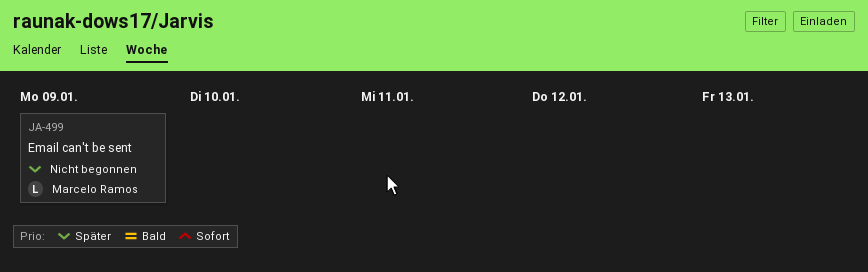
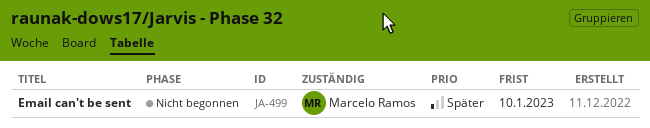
JA-499, due: Jan 9 -> Jan 10

